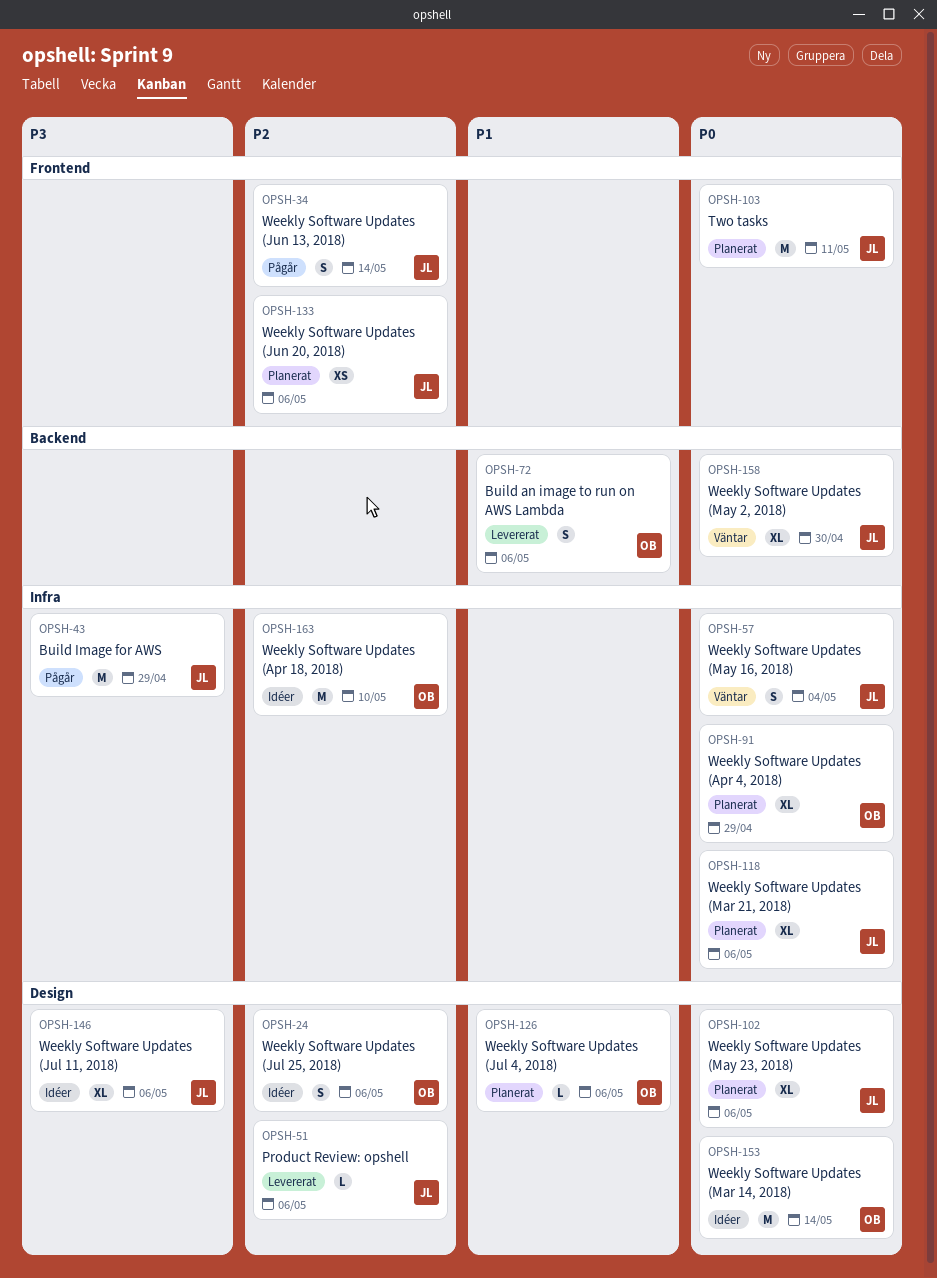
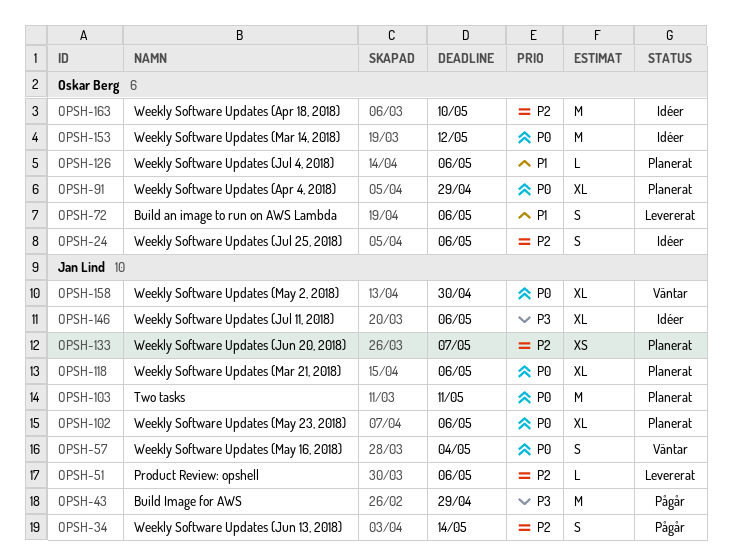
OPSH-133, due: May 6 -> May 7
OPSH-153, due: May 14 -> May 12

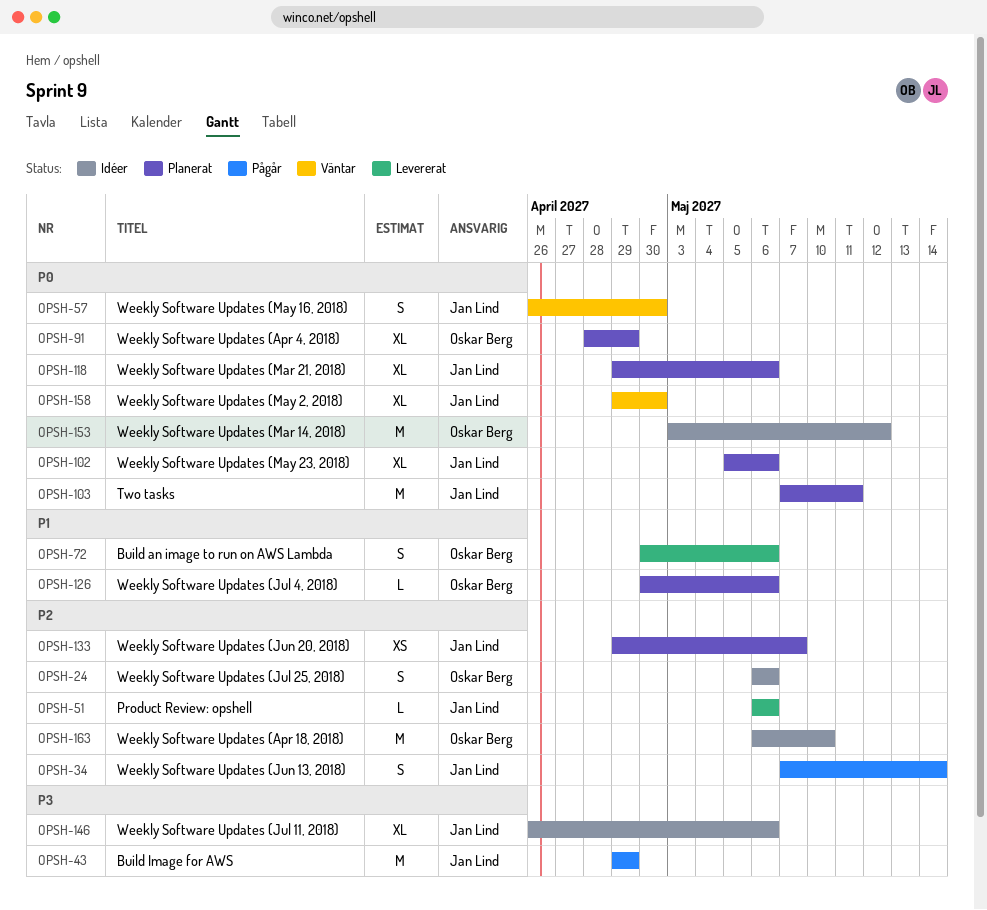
OPSH-57, due: May 4 -> Apr 30

